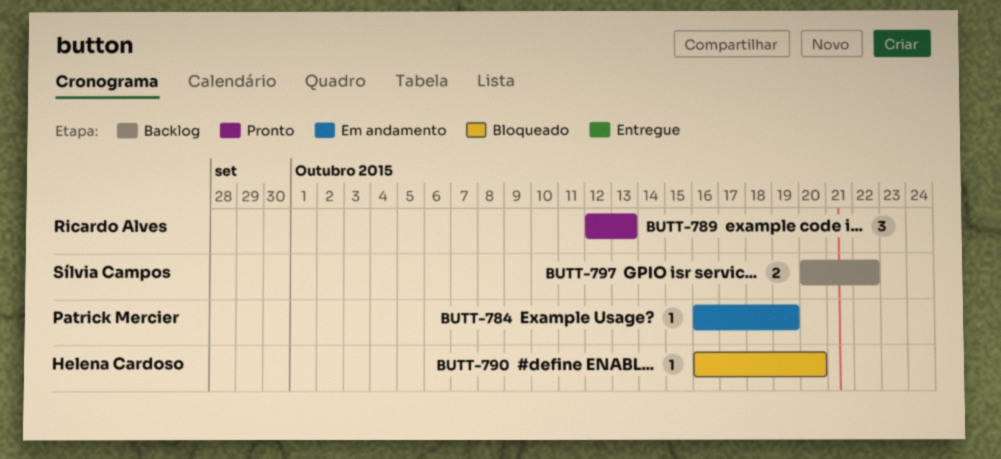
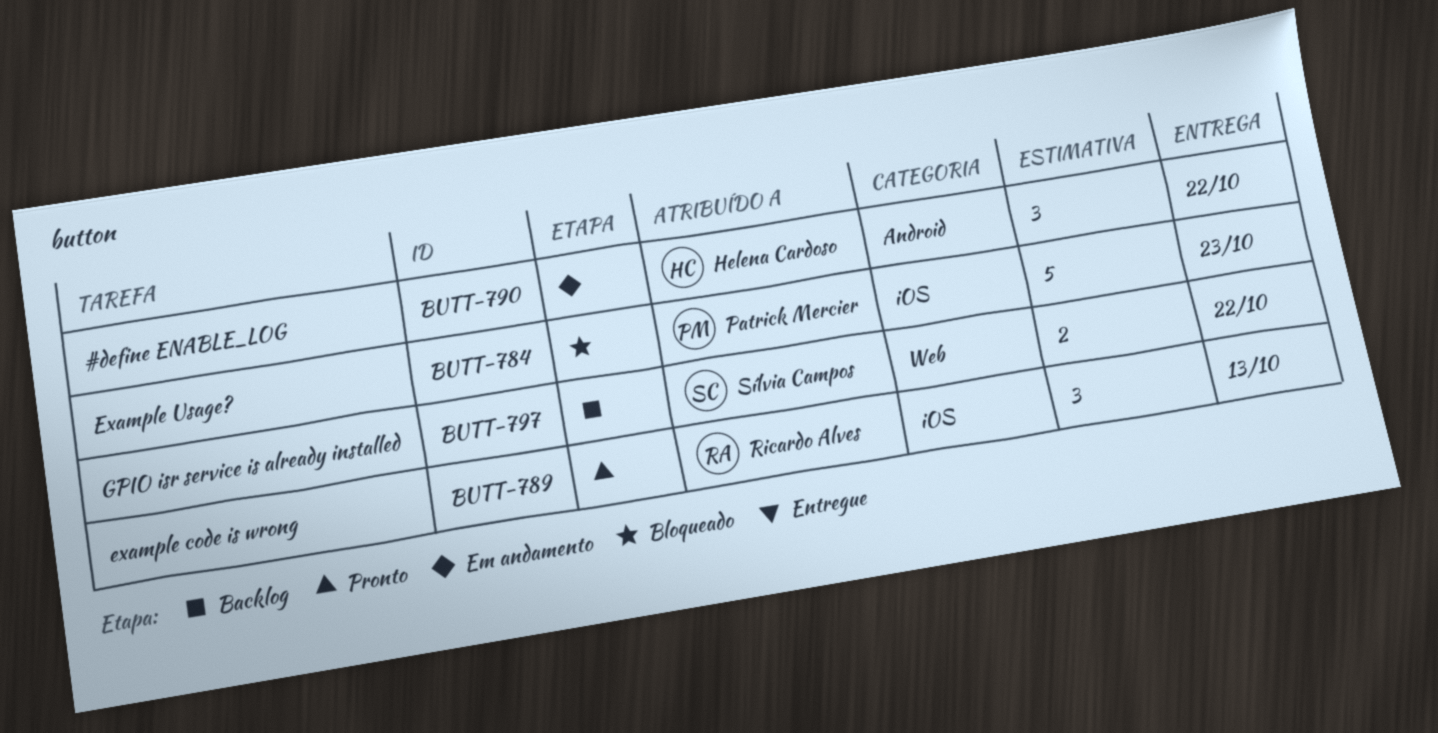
BUTT-784, status: Em andamento -> Bloqueado
BUTT-784, estimate: 1 -> 5
BUTT-784, due: Oct 19 -> Oct 23
BUTT-790, status: Bloqueado -> Em andamento
BUTT-790, estimate: 1 -> 3
BUTT-790, due: Oct 20 -> Oct 22

